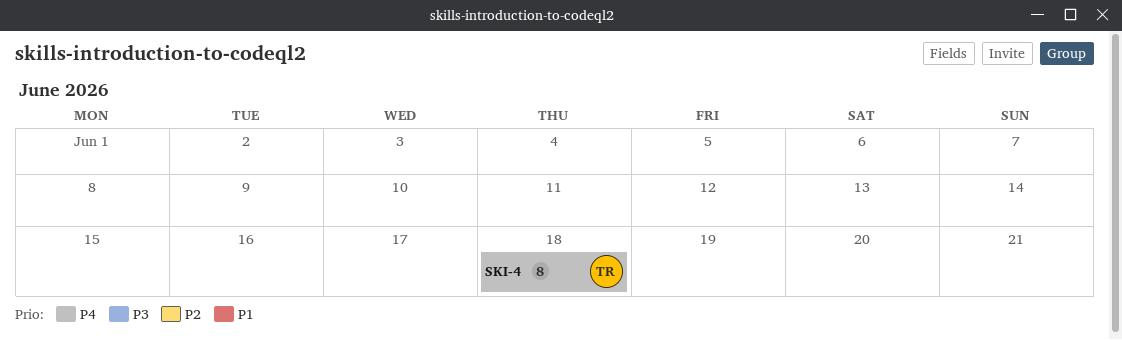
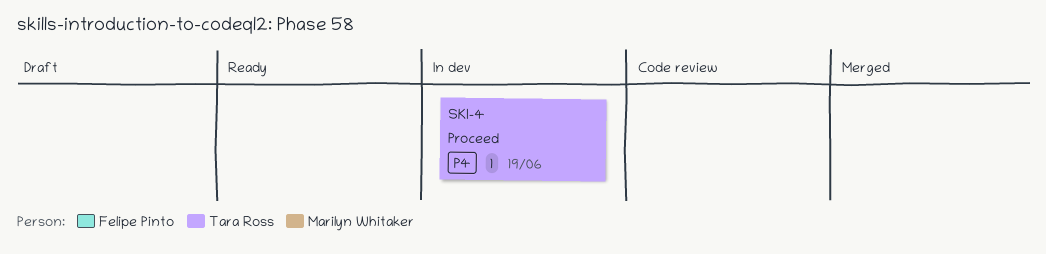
SKI-4, estimate: 8 -> 1
SKI-4, due: Jun 18 -> Jun 19

